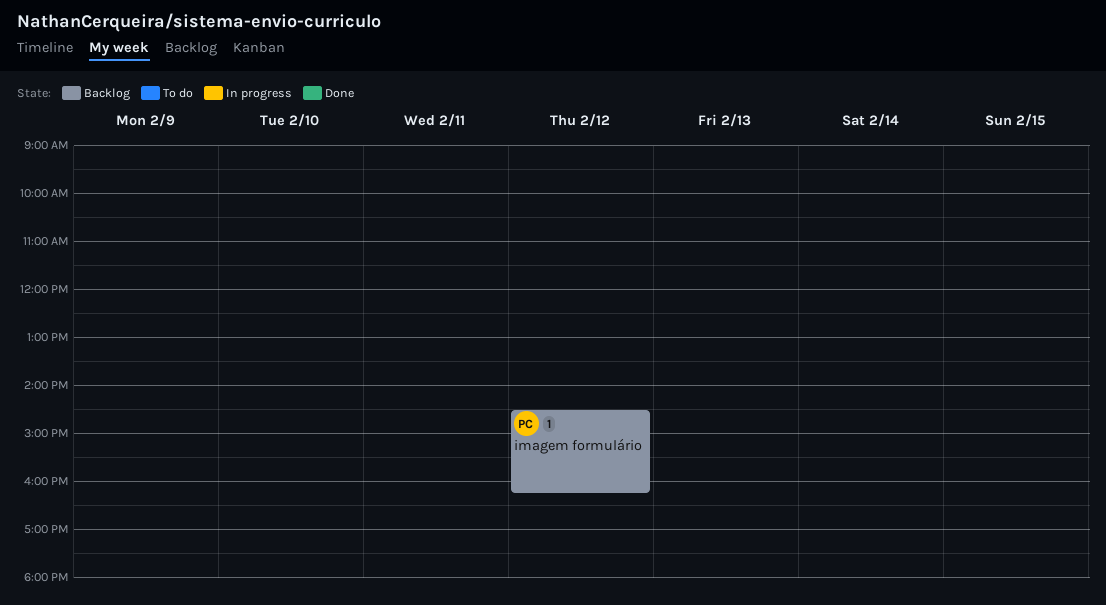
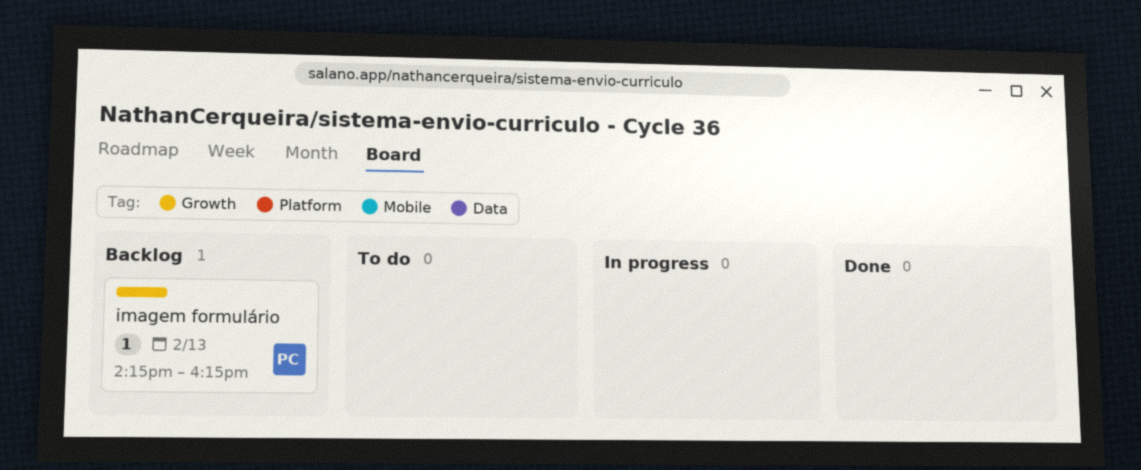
imagem formulário, day: Feb 12 -> Feb 13
imagem formulário, begins: 14:30 -> 14:15

